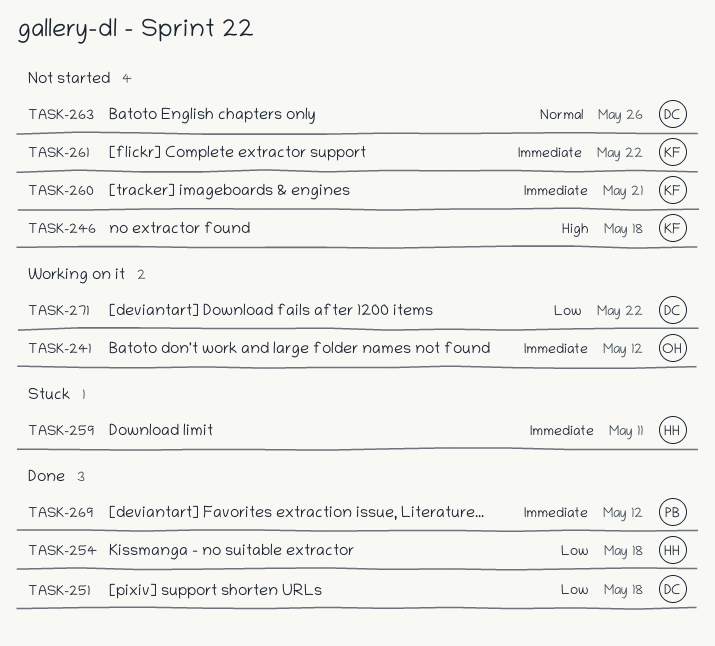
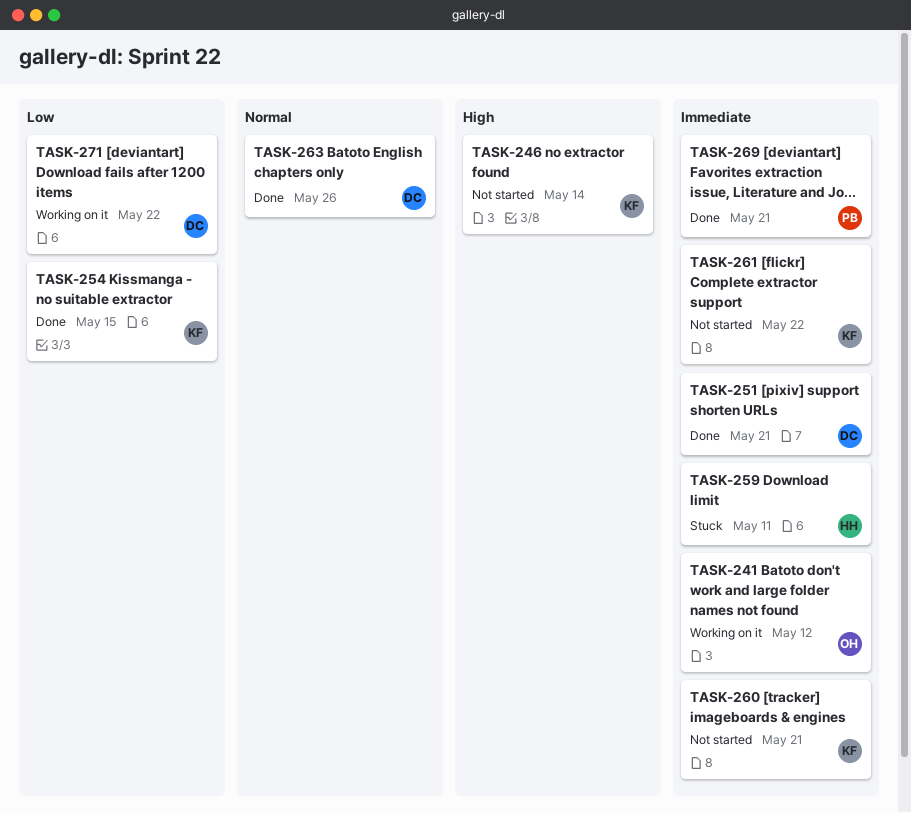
TASK-246, due: May 18 -> May 14
TASK-251, priority: Low -> Immediate
TASK-251, due: May 18 -> May 21
TASK-254, owner: HH -> KF
TASK-254, due: May 18 -> May 15
TASK-263, status: Not started -> Done
TASK-269, due: May 12 -> May 21

